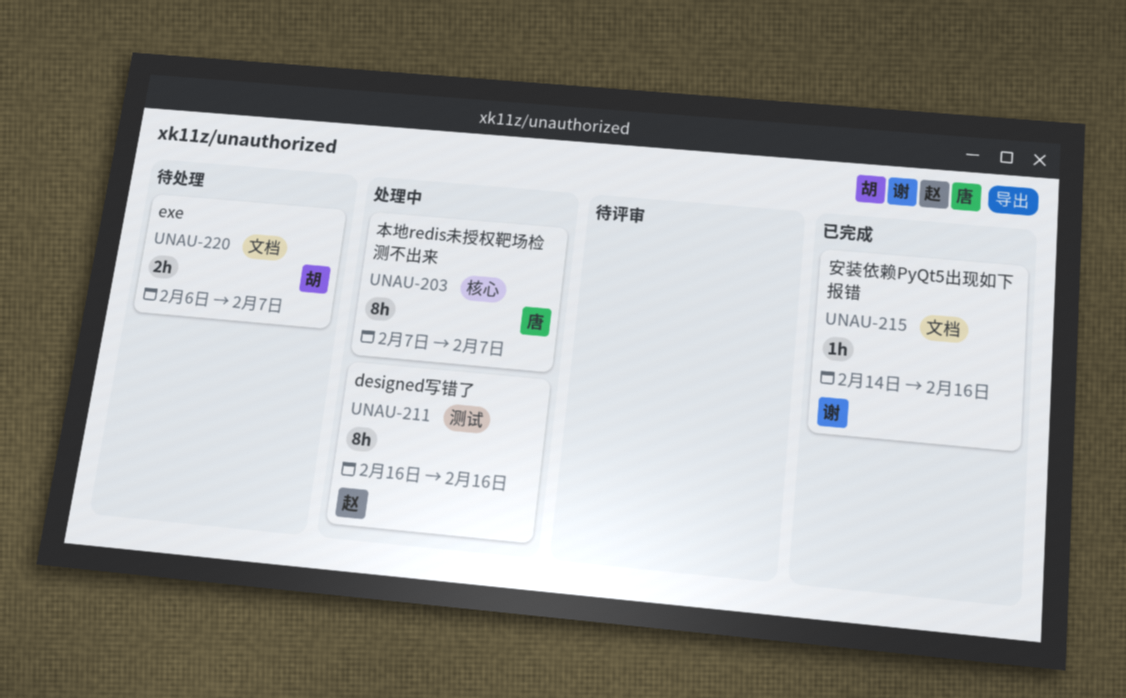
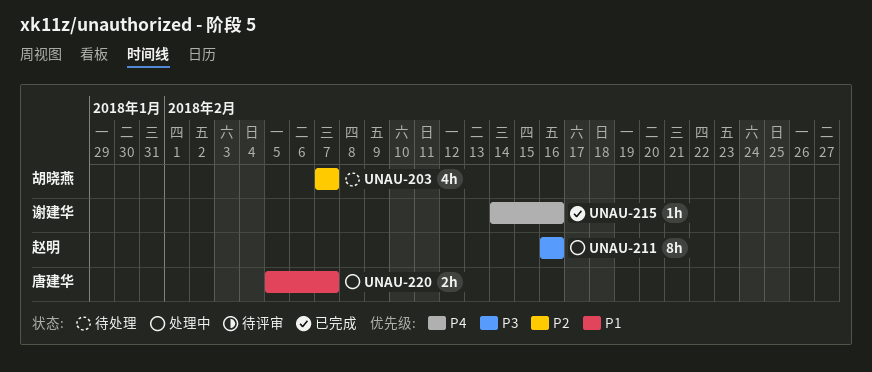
UNAU-203, status: 处理中 -> 待处理
UNAU-203, owner: 唐建华 -> 胡晓燕
UNAU-203, estimate: 8h -> 4h
UNAU-220, status: 待处理 -> 处理中
UNAU-220, owner: 胡晓燕 -> 唐建华
UNAU-220, start: Feb 6 -> Feb 5

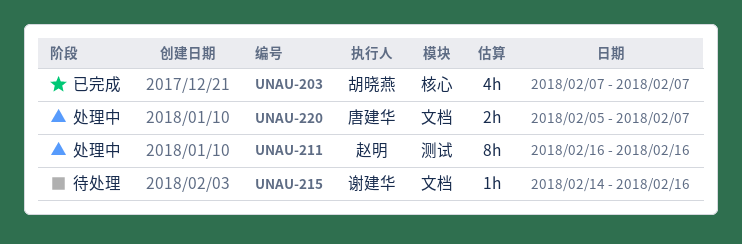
UNAU-203, status: 待处理 -> 已完成
UNAU-215, status: 已完成 -> 待处理

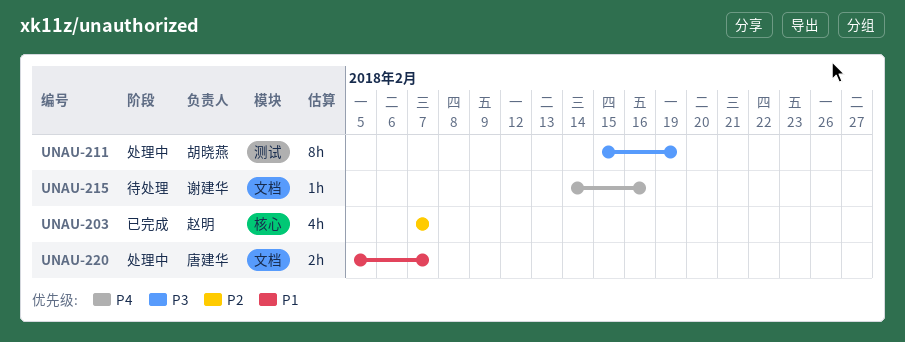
UNAU-203, owner: 胡晓燕 -> 赵明
UNAU-211, owner: 赵明 -> 胡晓燕
UNAU-211, start: Feb 16 -> Feb 15
UNAU-211, due: Feb 16 -> Feb 19

